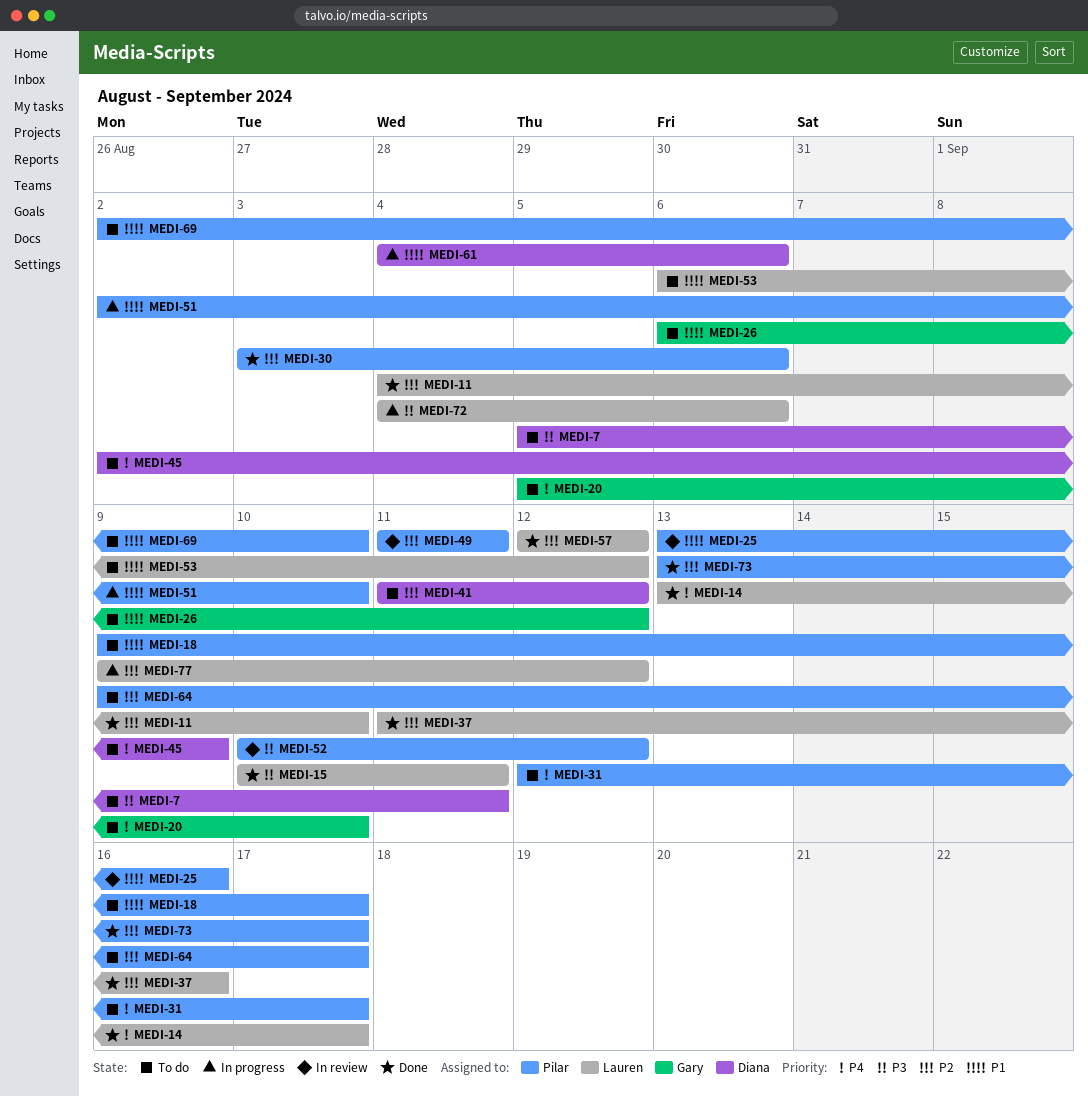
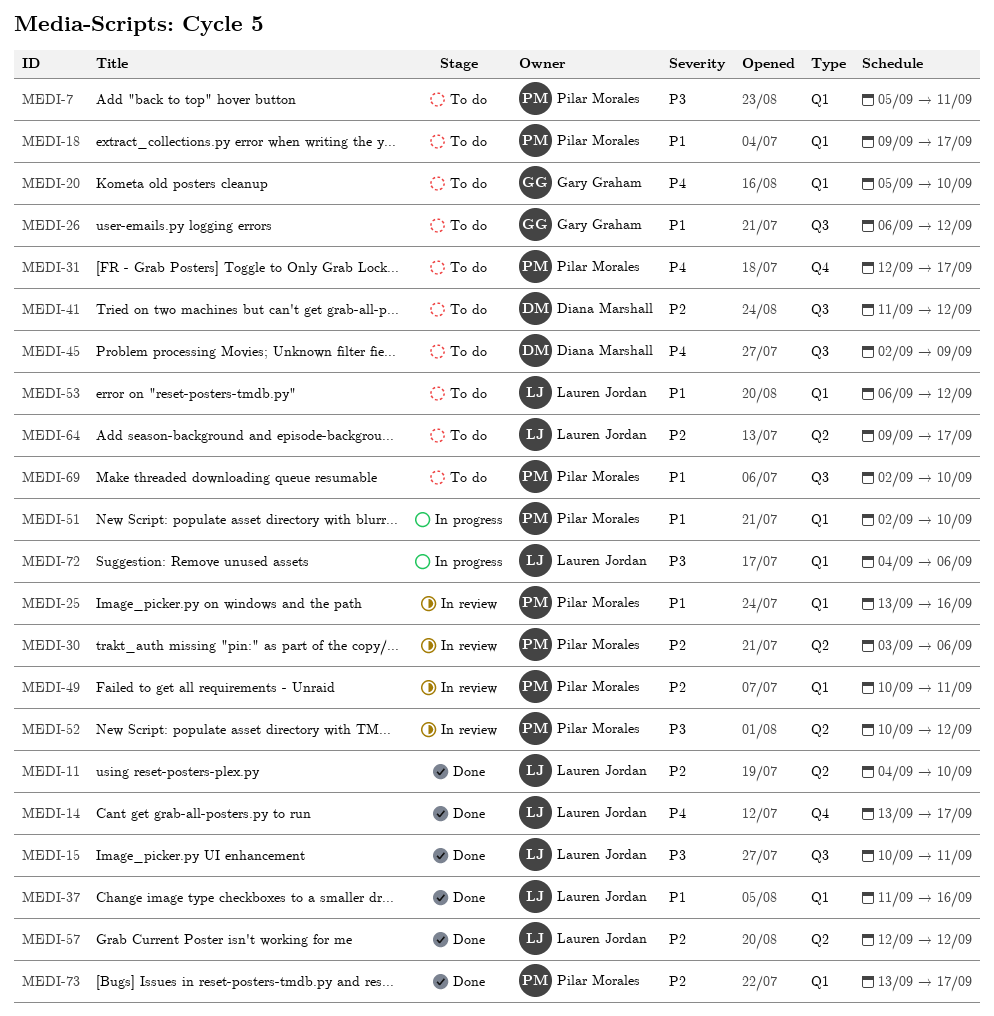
MEDI-7, owner: Diana Marshall -> Pilar Morales
MEDI-30, status: Done -> In review
MEDI-37, priority: P2 -> P1
MEDI-49, start: Sep 11 -> Sep 10
MEDI-61: present -> none
MEDI-64, owner: Pilar Morales -> Lauren Jordan
MEDI-77: present -> none

